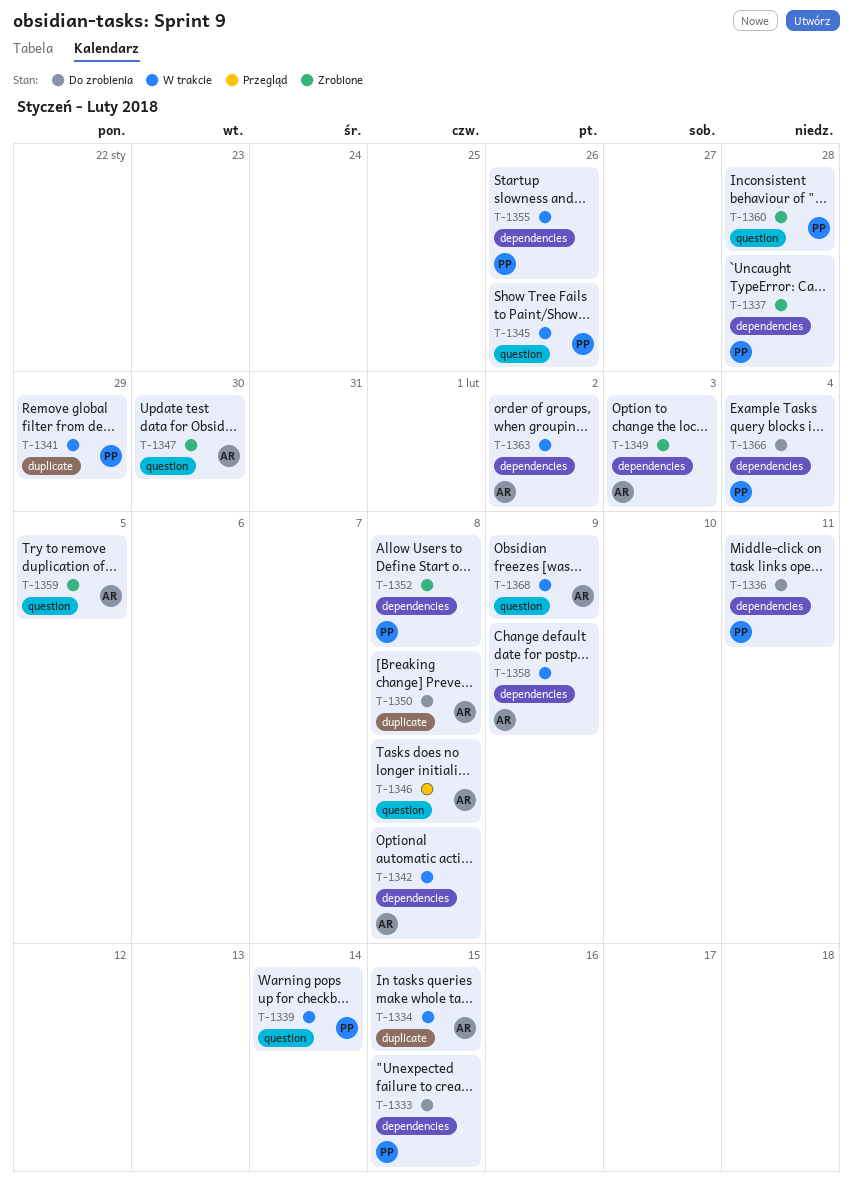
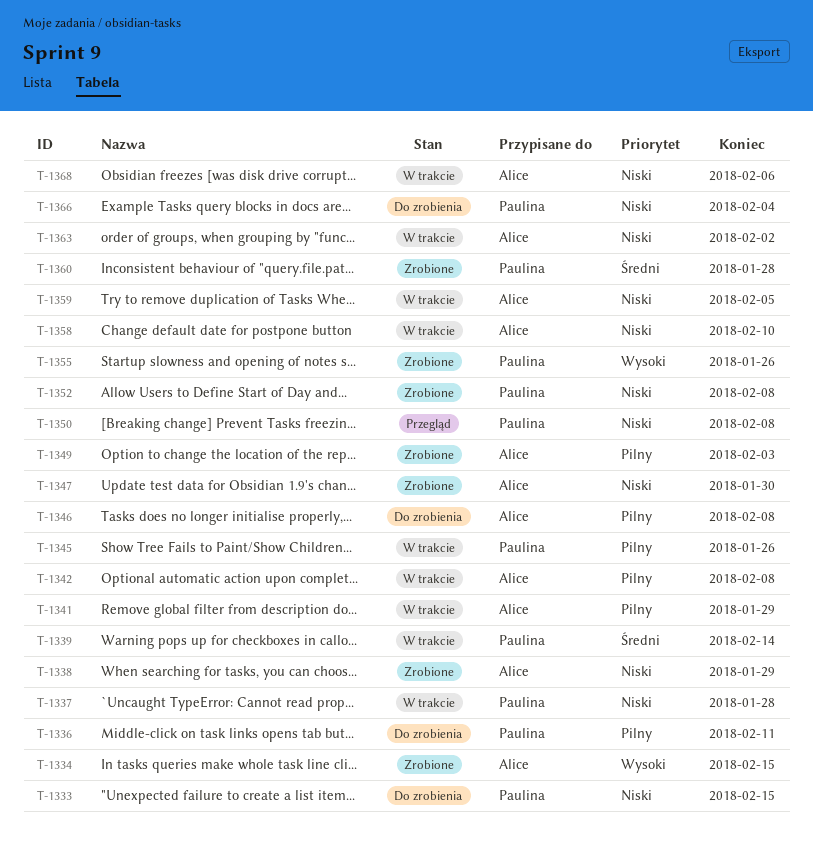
T-1334, status: W trakcie -> Zrobione
T-1337, status: Zrobione -> W trakcie
T-1338: none -> present
T-1341, owner: Paulina -> Alice
T-1346, status: Przegląd -> Do zrobienia
T-1350, status: Do zrobienia -> Przegląd
T-1350, owner: Alice -> Paulina
T-1355, status: W trakcie -> Zrobione
T-1358, due: Feb 9 -> Feb 10
T-1359, status: Zrobione -> W trakcie
T-1368, due: Feb 9 -> Feb 6

